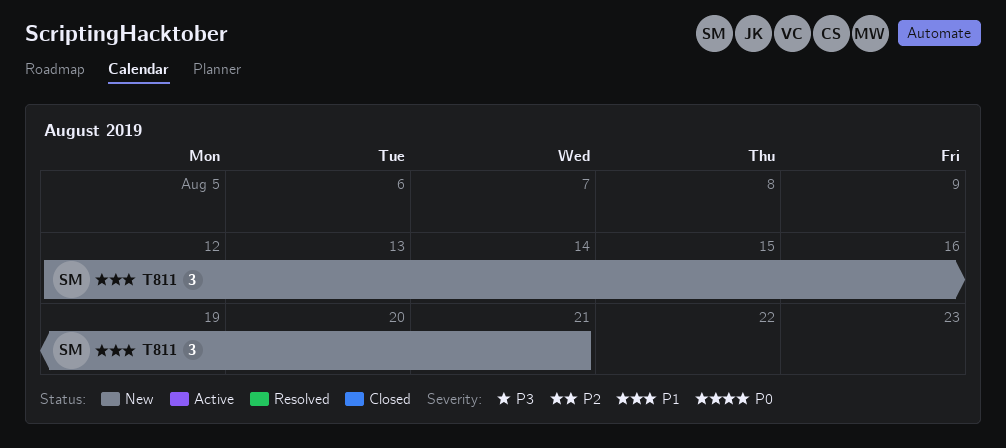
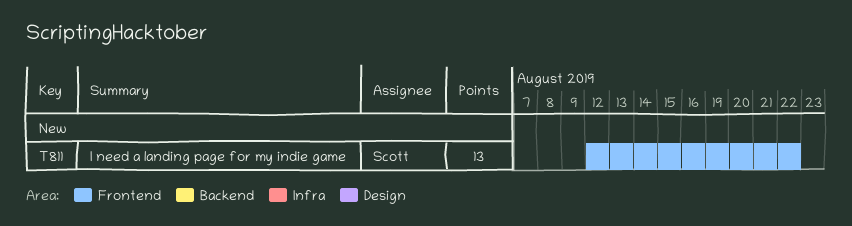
T811, estimate: 3 -> 13
T811, due: Aug 21 -> Aug 22

